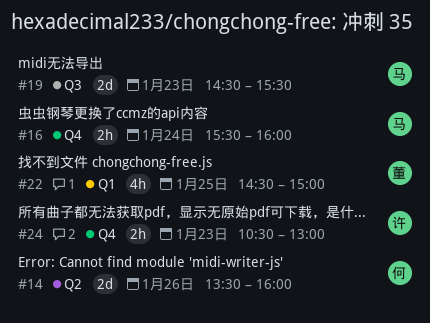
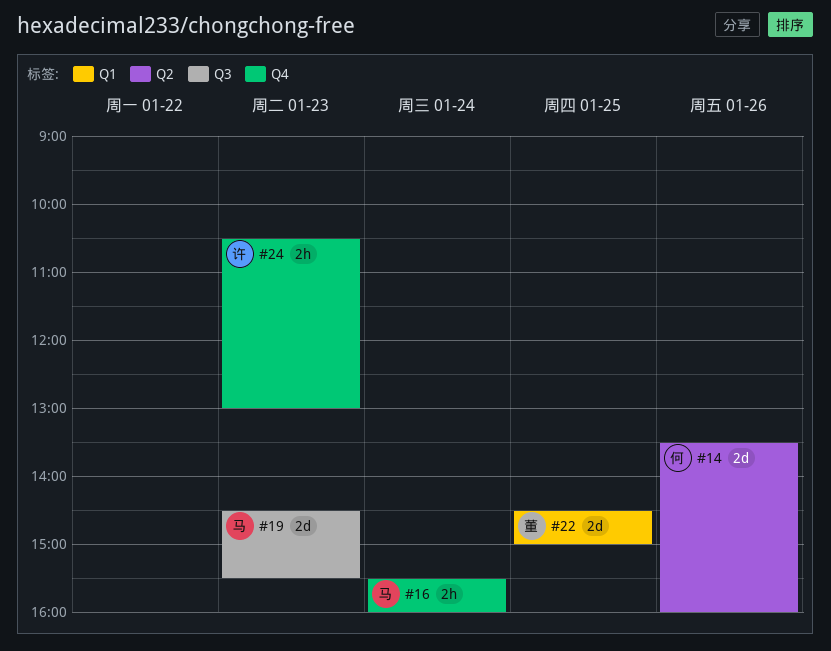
#22, estimate: 4h -> 2d

